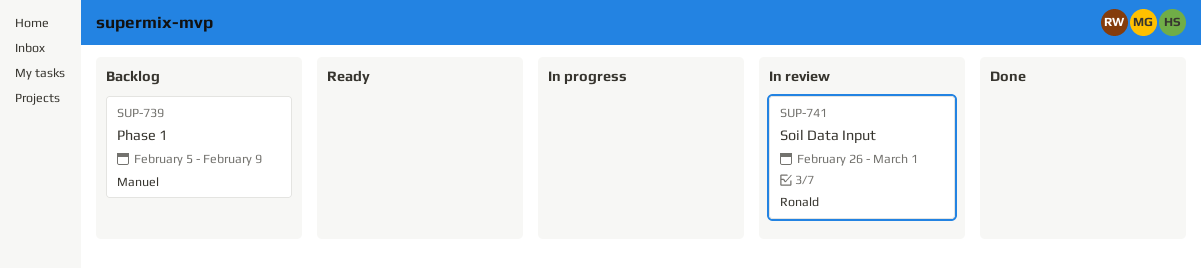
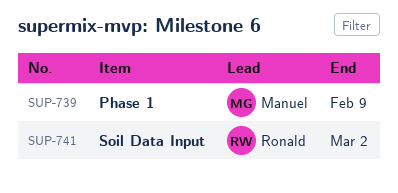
SUP-741, due: Mar 1 -> Mar 2

